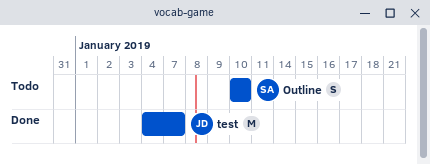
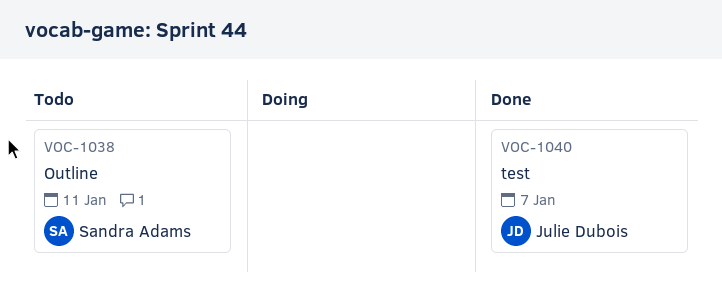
Outline, due: Jan 10 -> Jan 11

